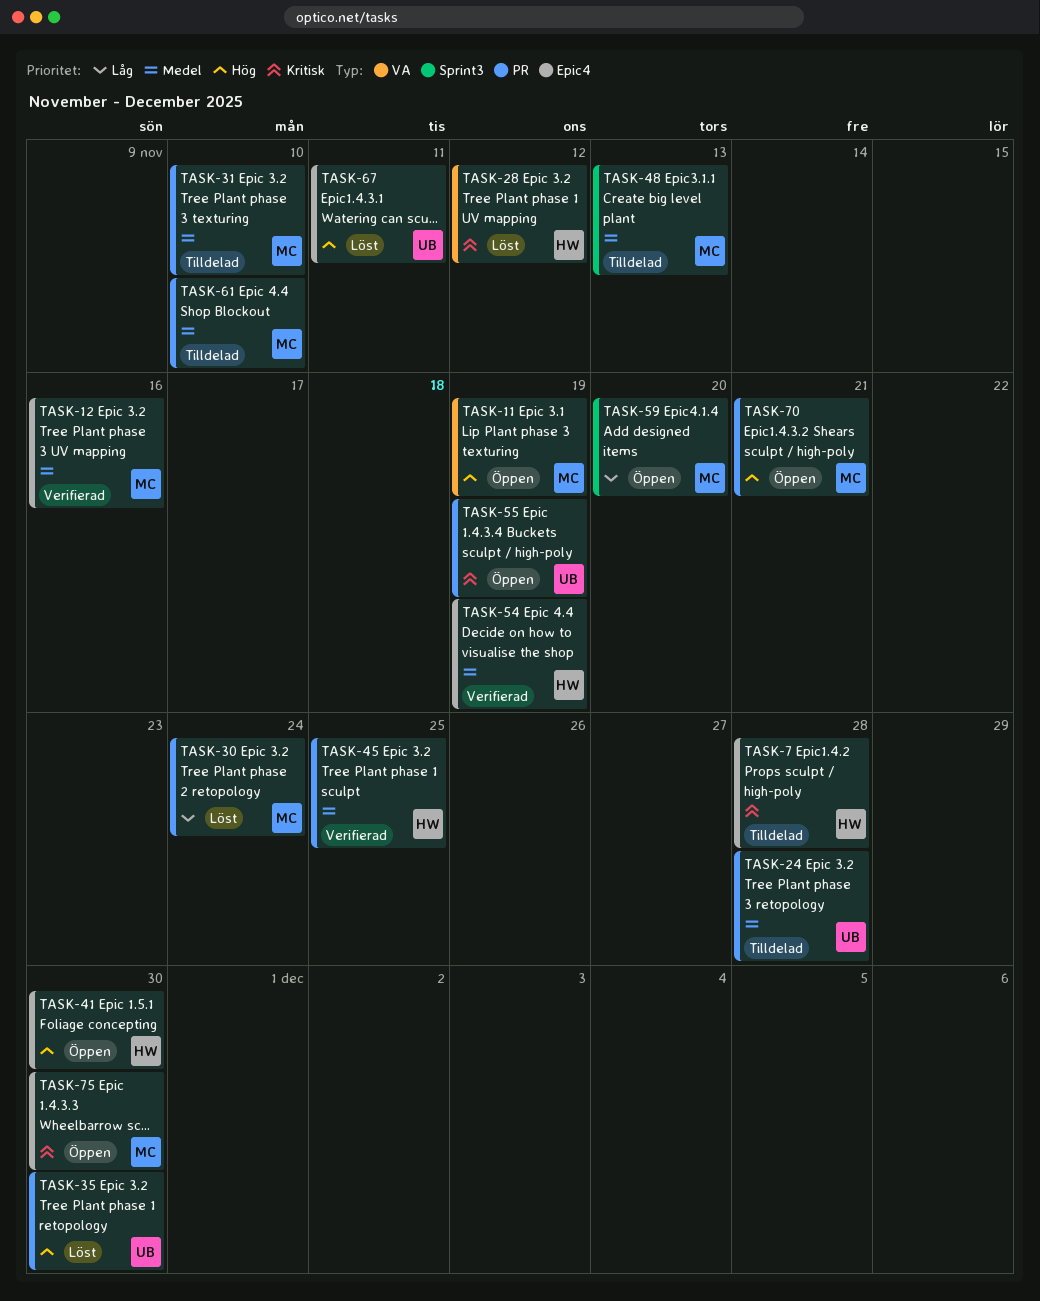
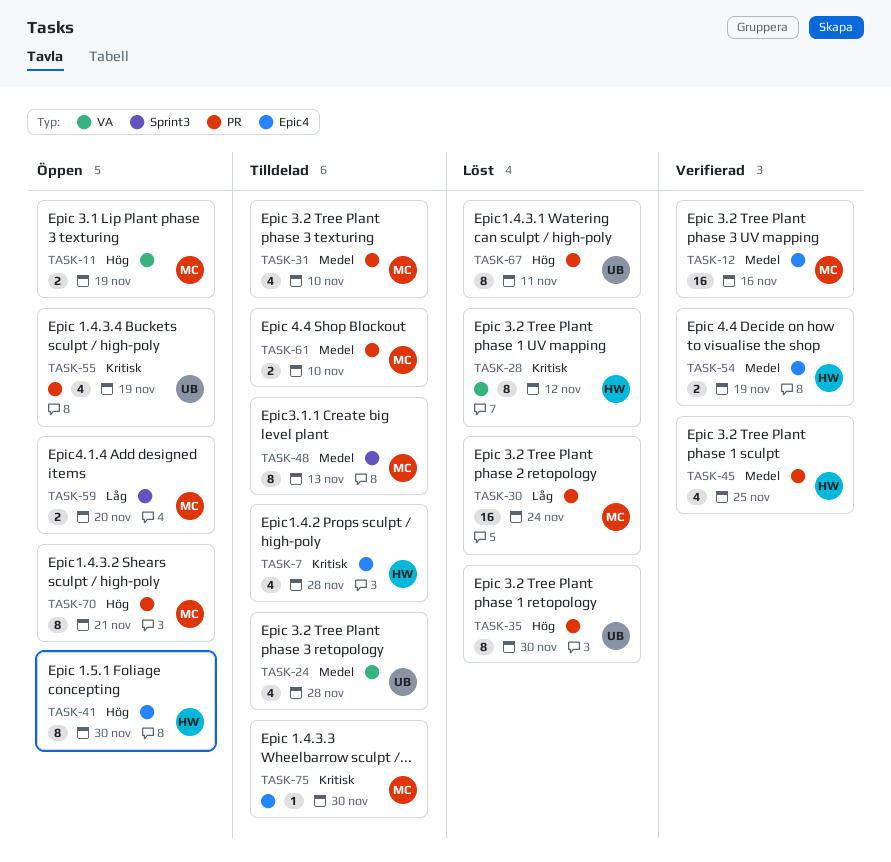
TASK-24, label: PR -> VA
TASK-67, label: Epic4 -> PR
TASK-75, status: Öppen -> Tilldelad

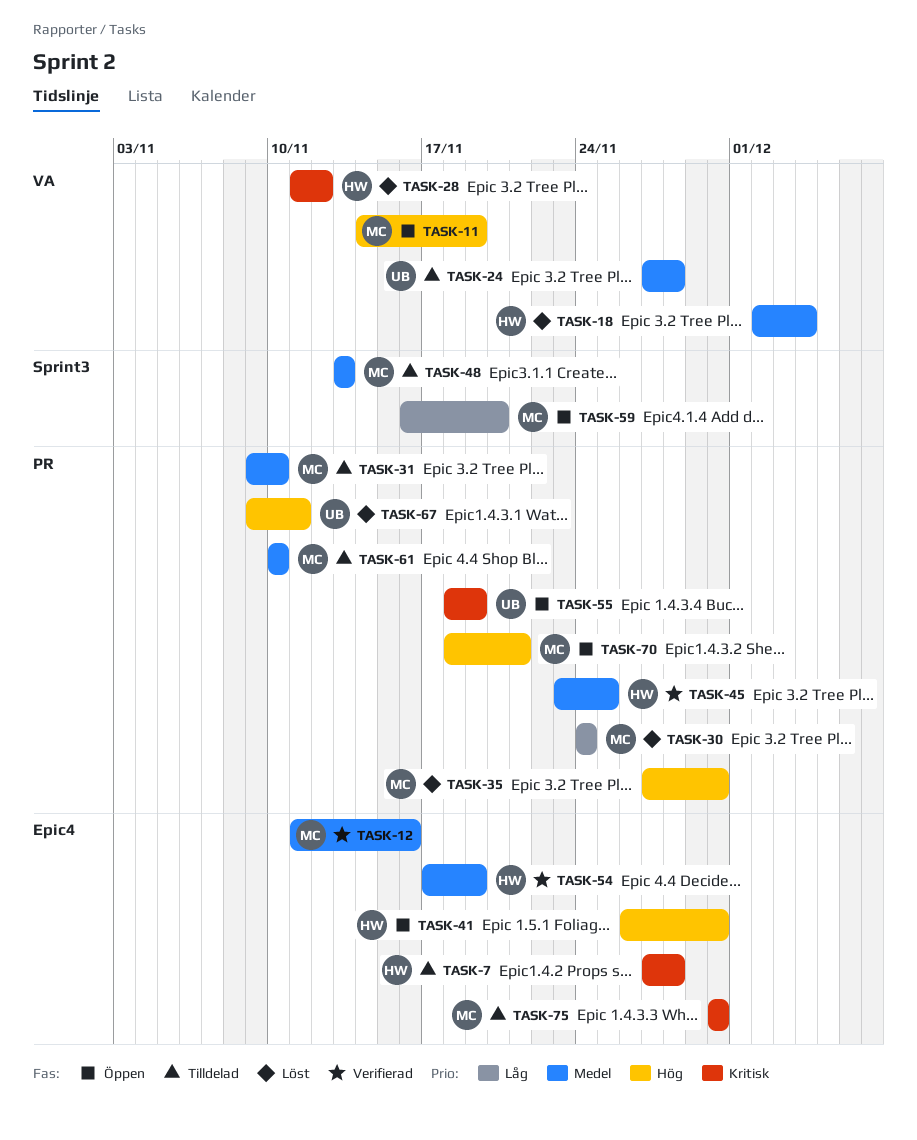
TASK-18: none -> present
TASK-35, owner: UB -> MC

